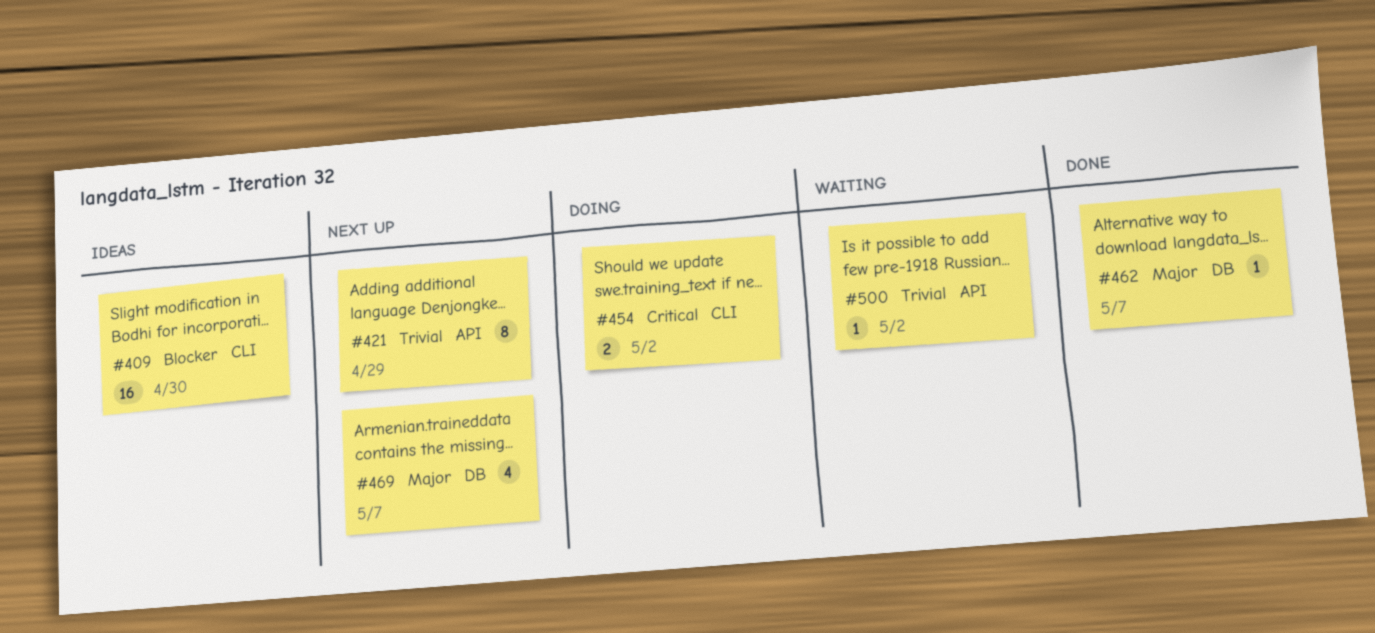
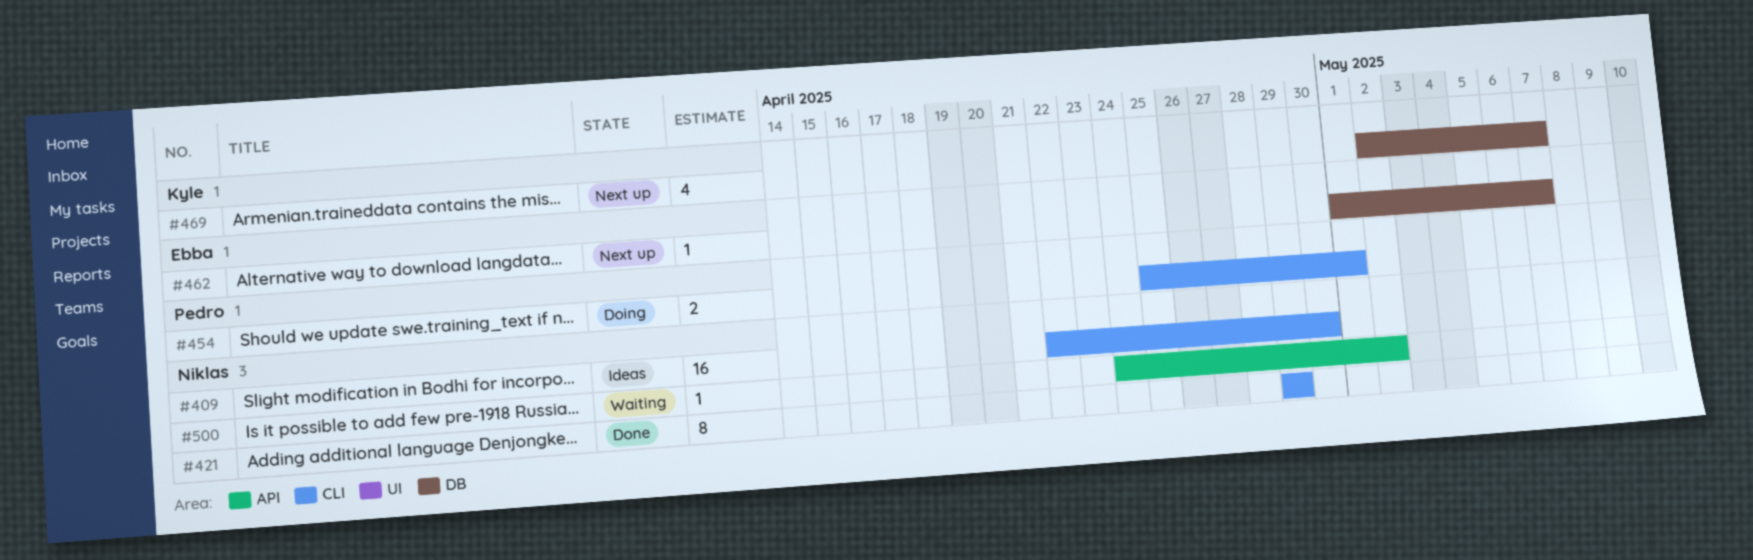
#421, status: Next up -> Done
#421, label: API -> CLI
#454, due: May 2 -> May 1
#462, status: Done -> Next up

